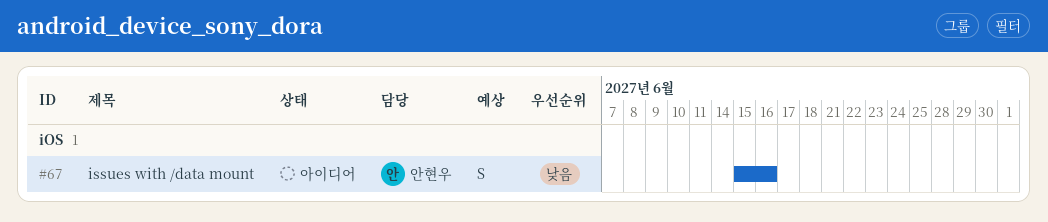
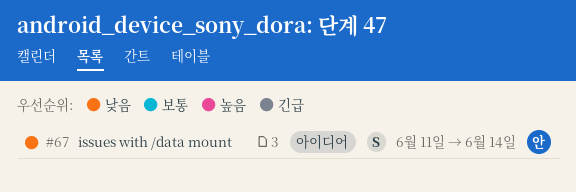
#67, start: Jun 15 -> Jun 11
#67, due: Jun 16 -> Jun 14

